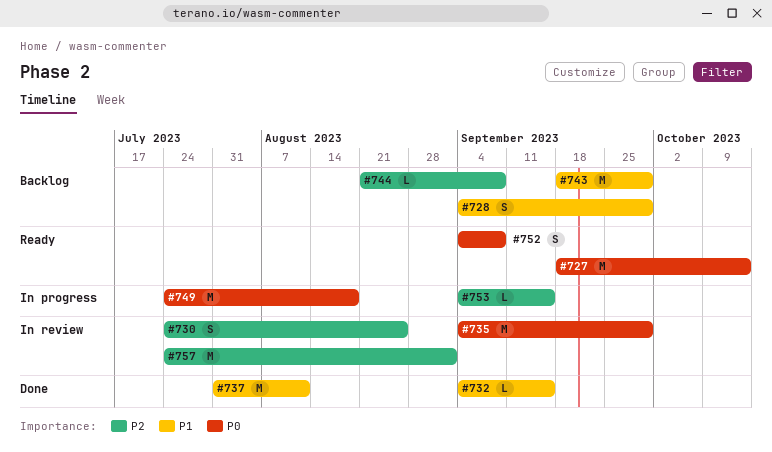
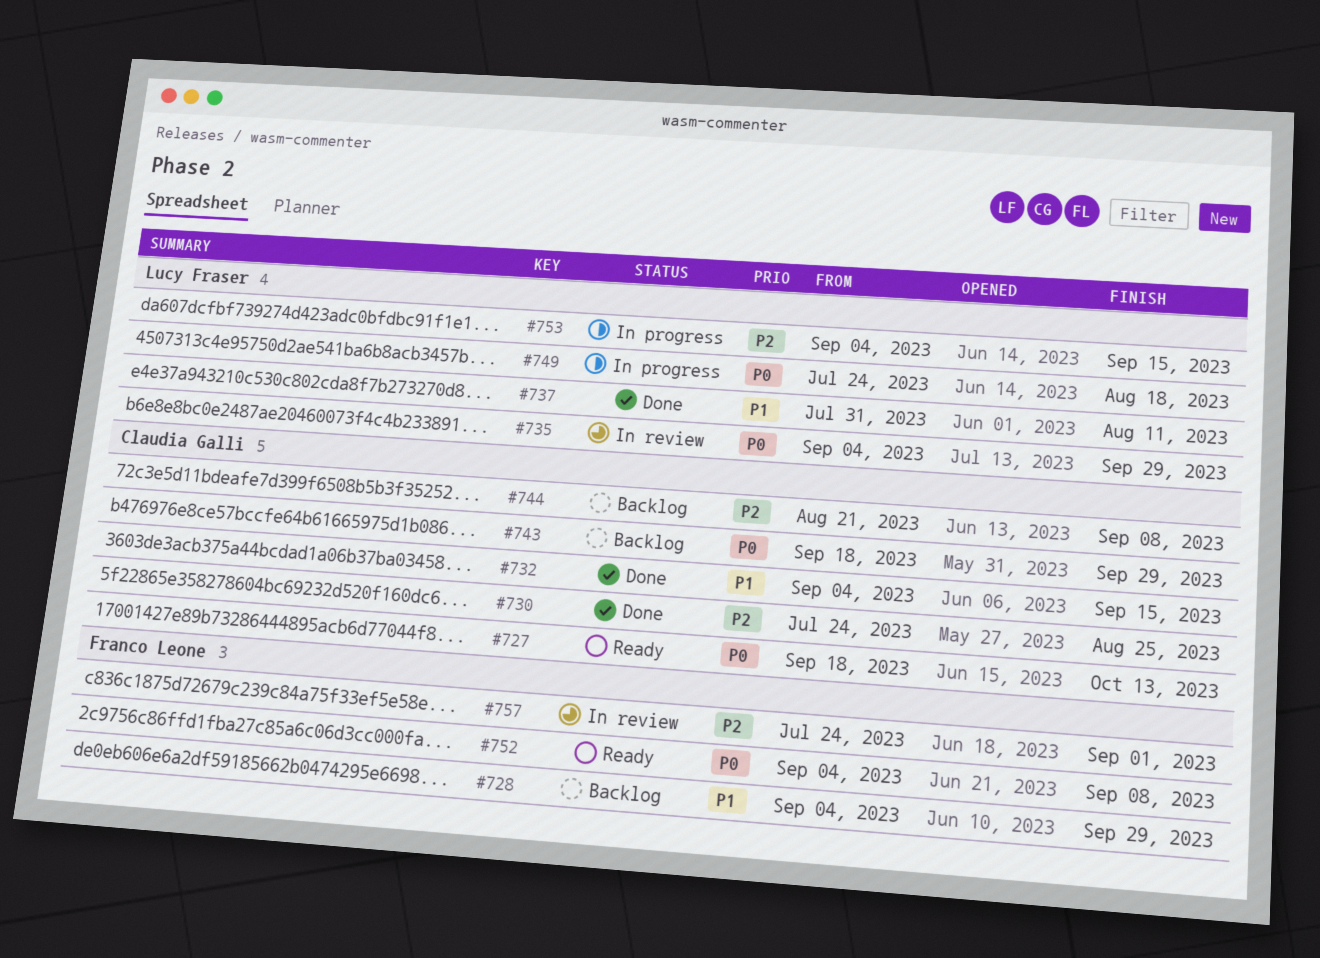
#730, status: In review -> Done
#743, priority: P1 -> P0

